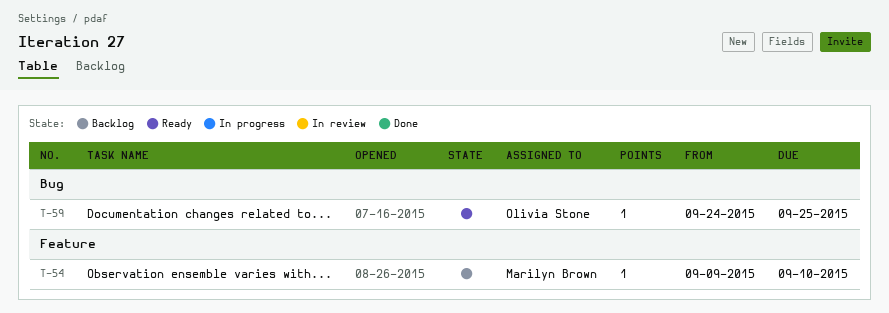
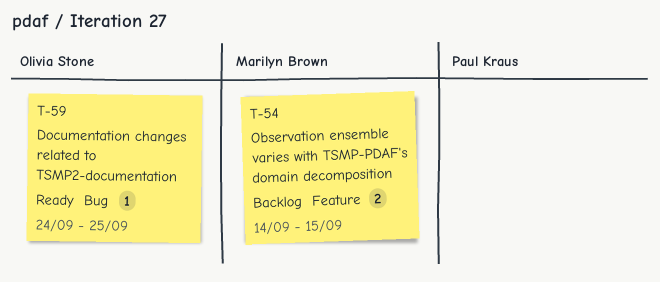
T-54, estimate: 1 -> 2
T-54, start: Sep 9 -> Sep 14
T-54, due: Sep 10 -> Sep 15

